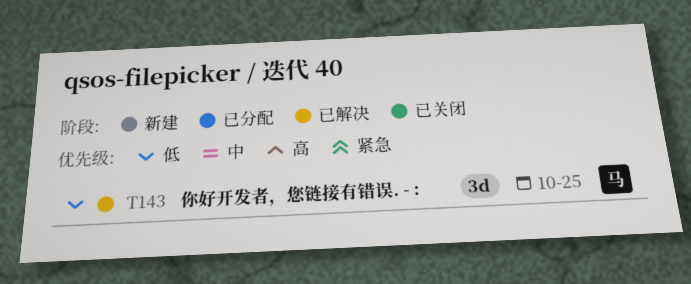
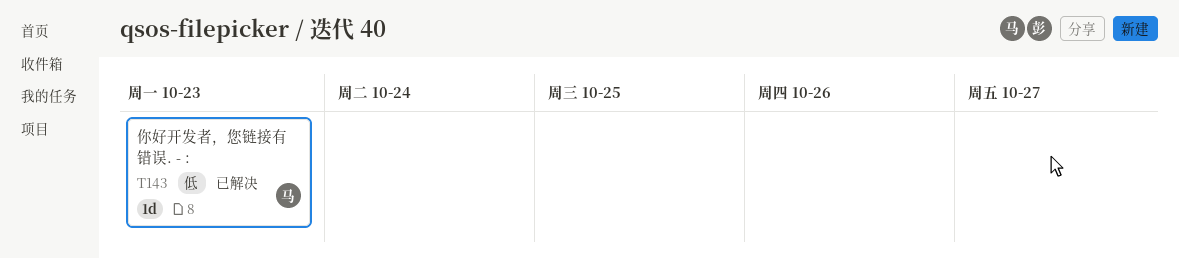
T143, estimate: 3d -> 1d
T143, due: Oct 25 -> Oct 23

